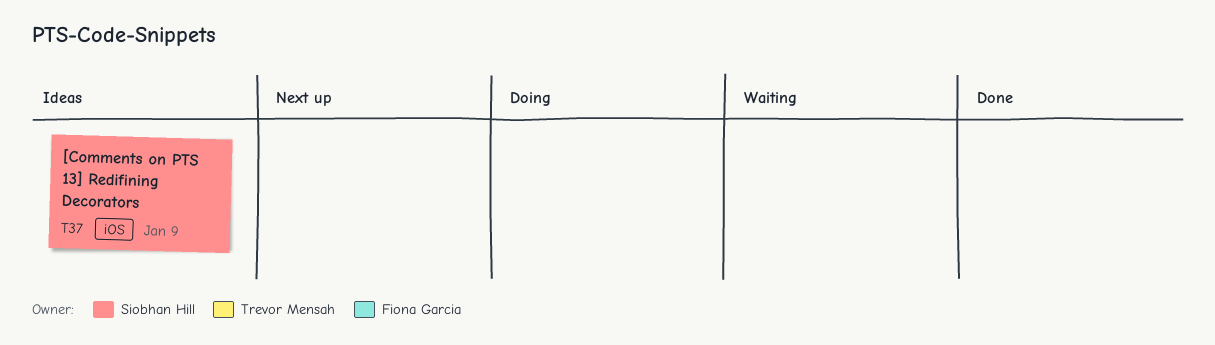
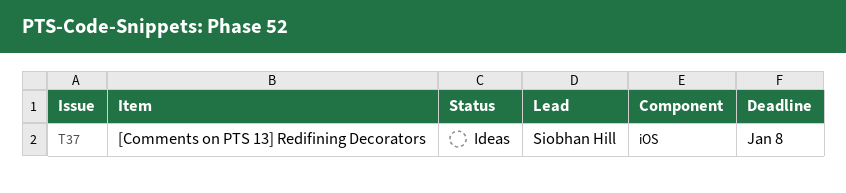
T37, due: Jan 9 -> Jan 8

